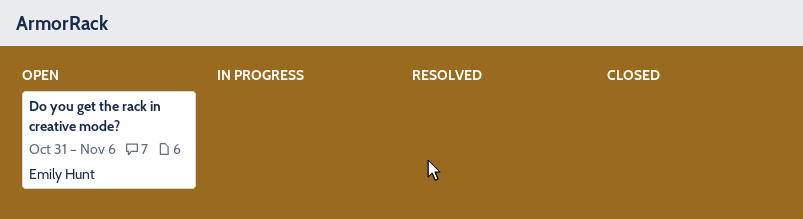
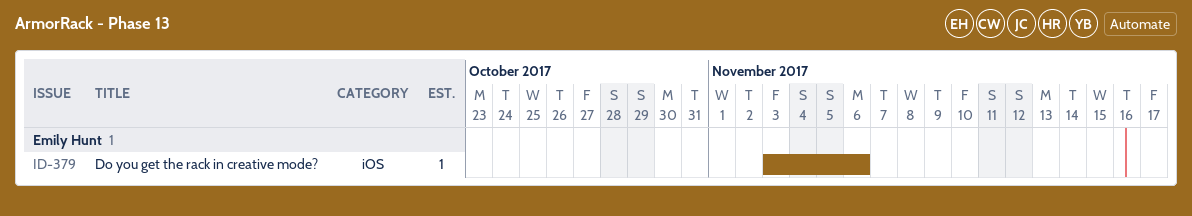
Do you get the rack in creative mode?, start: Oct 31 -> Nov 3

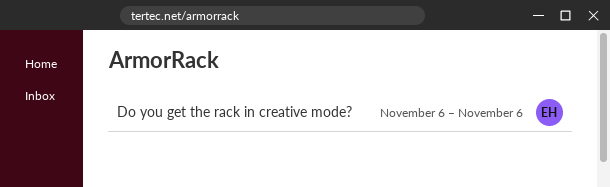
Do you get the rack in creative mode?, start: Nov 3 -> Nov 6

